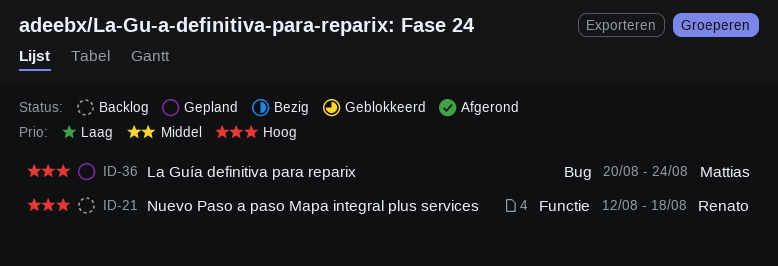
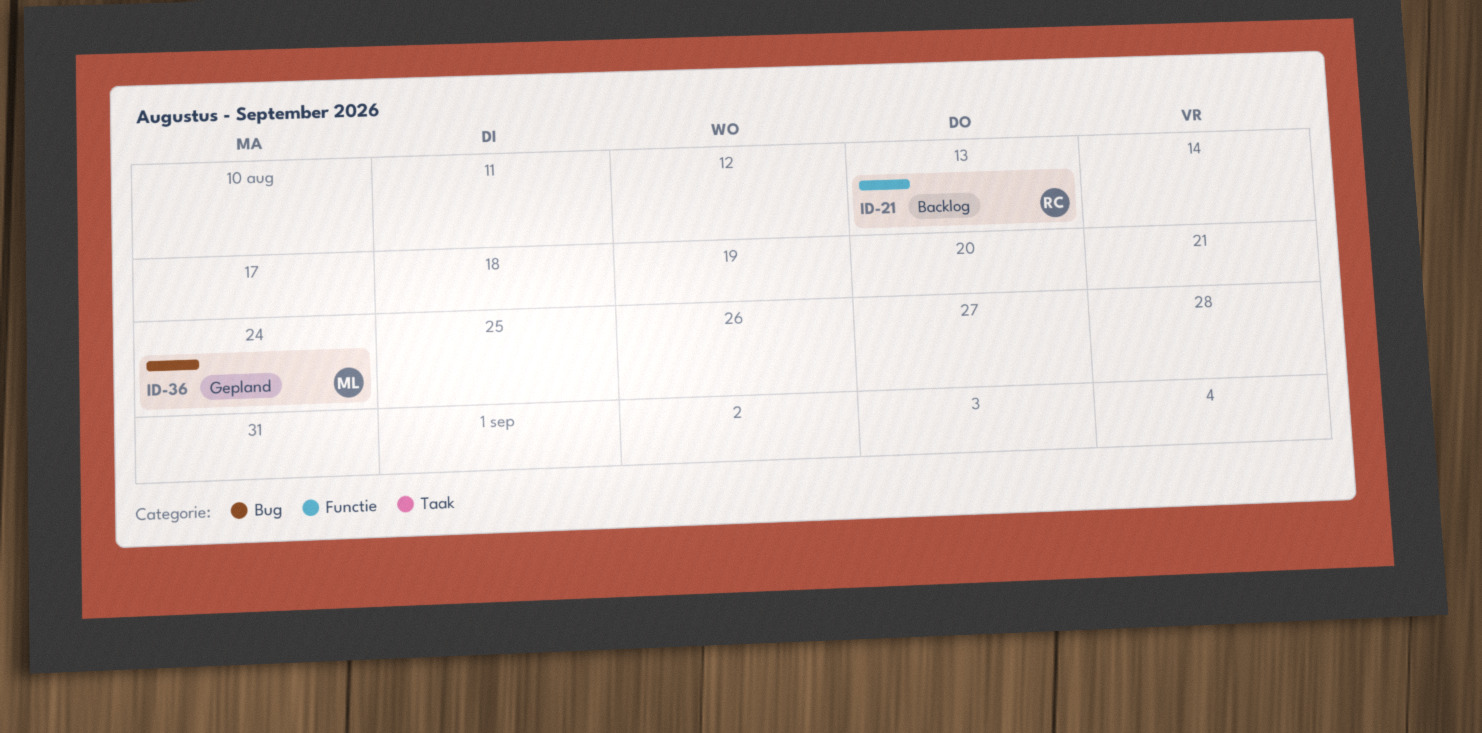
ID-21, due: Aug 18 -> Aug 13

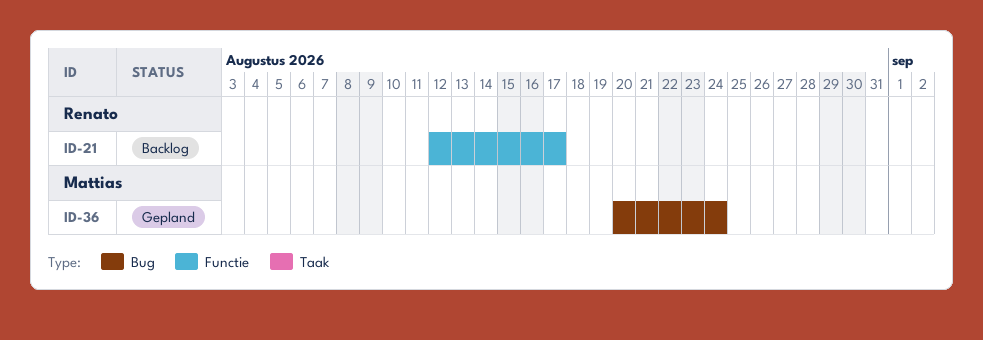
ID-21, due: Aug 13 -> Aug 17

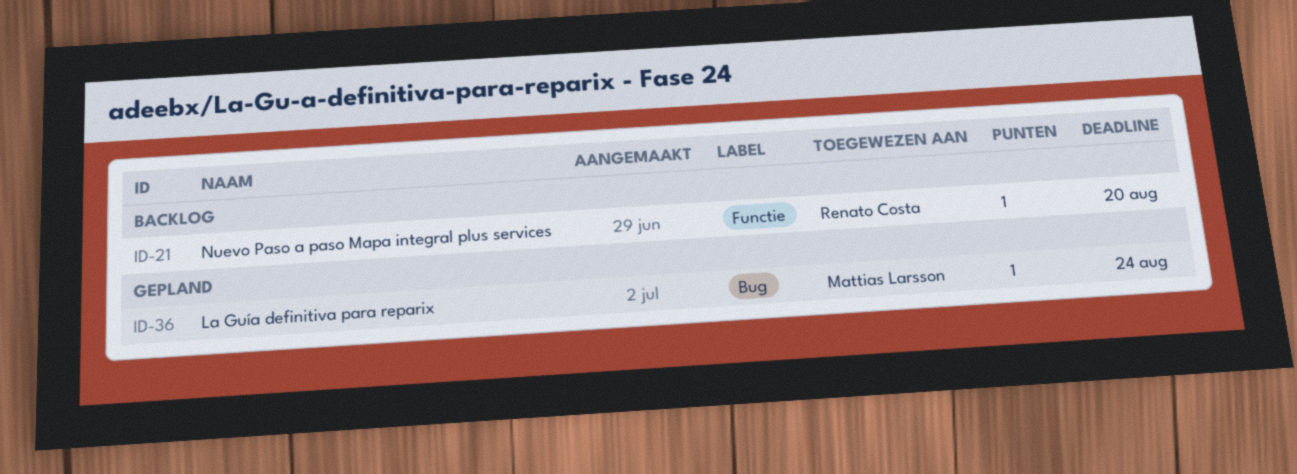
ID-21, due: Aug 17 -> Aug 20

